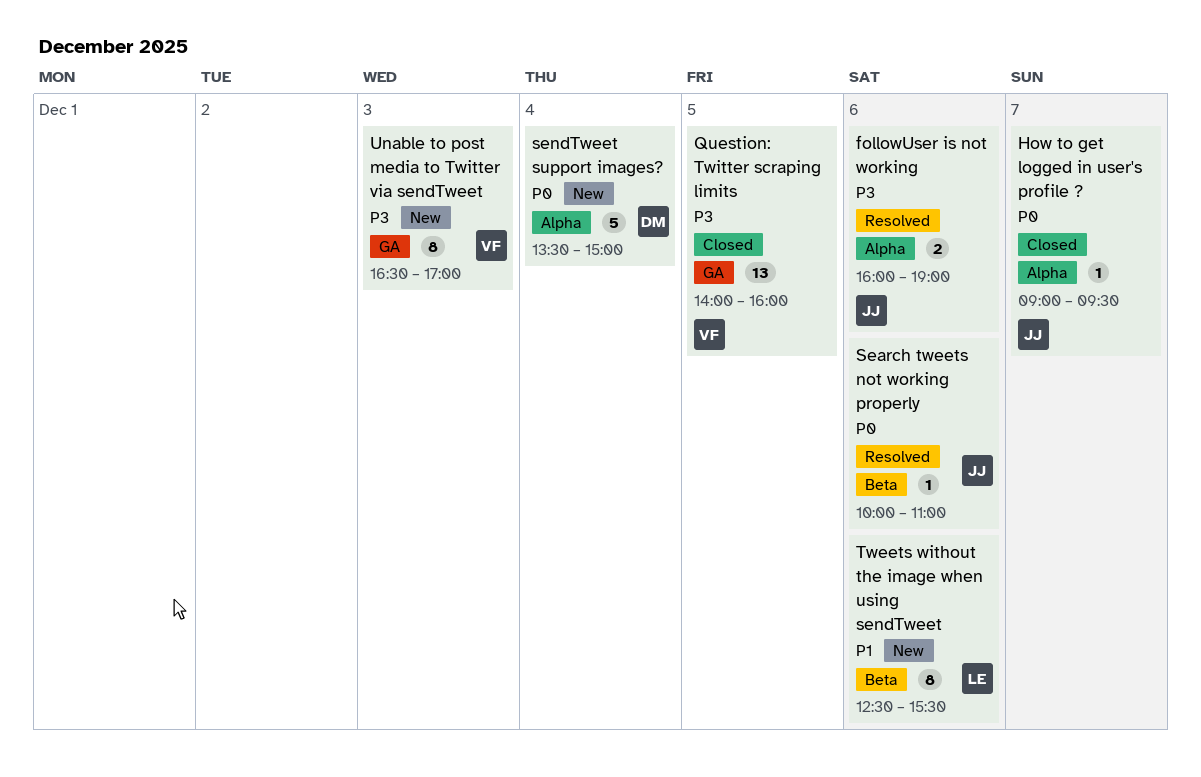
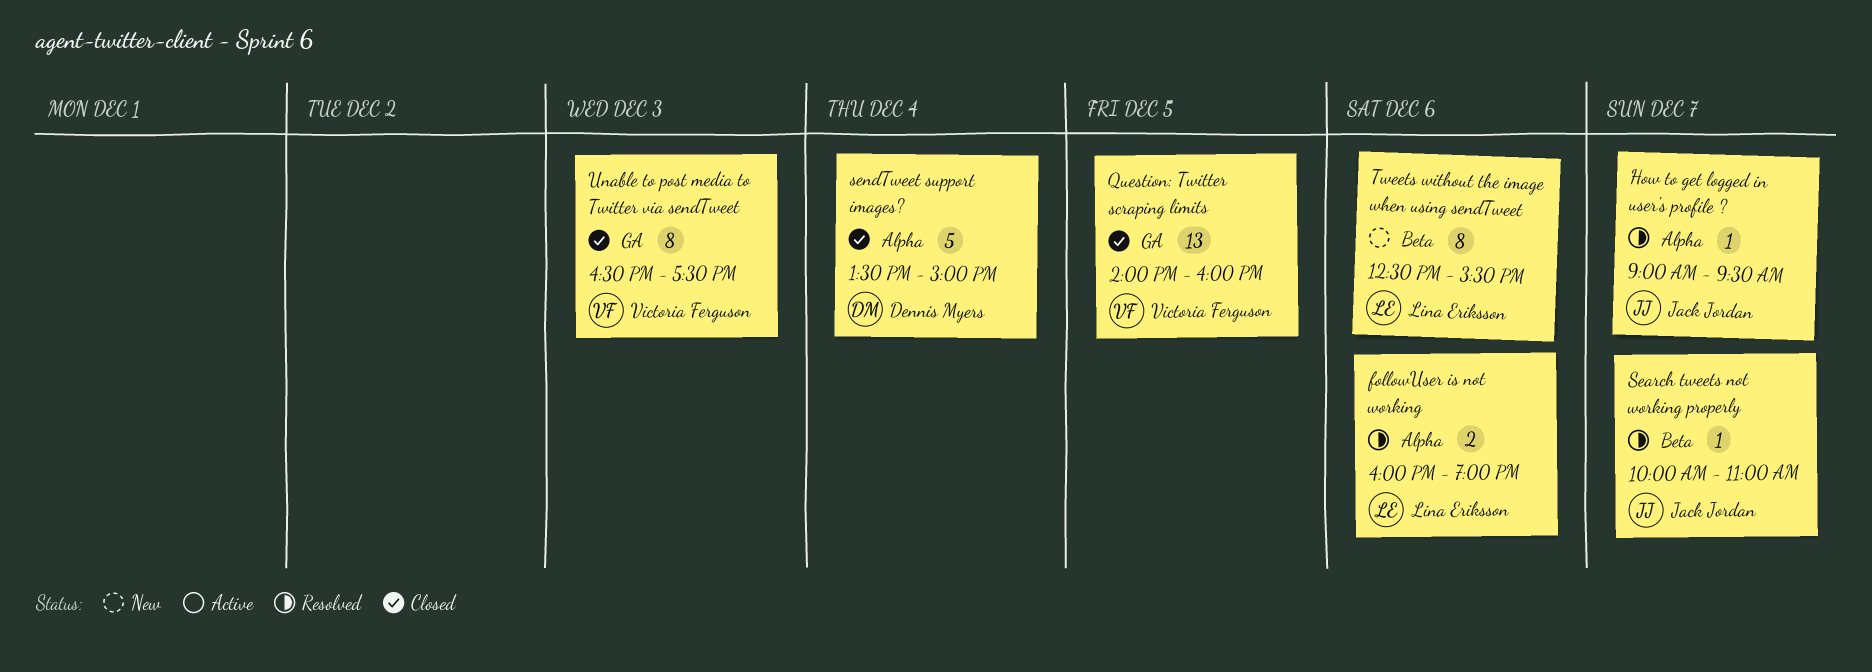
followUser is not working, owner: Jack Jordan -> Lina Eriksson
How to get logged in user's profile ?, status: Closed -> Resolved
Search tweets not working properly, day: Dec 6 -> Dec 7
sendTweet support images?, status: New -> Closed
Unable to post media to Twitter via sendTweet, status: New -> Closed
Unable to post media to Twitter via sendTweet, ends: 17:00 -> 17:30

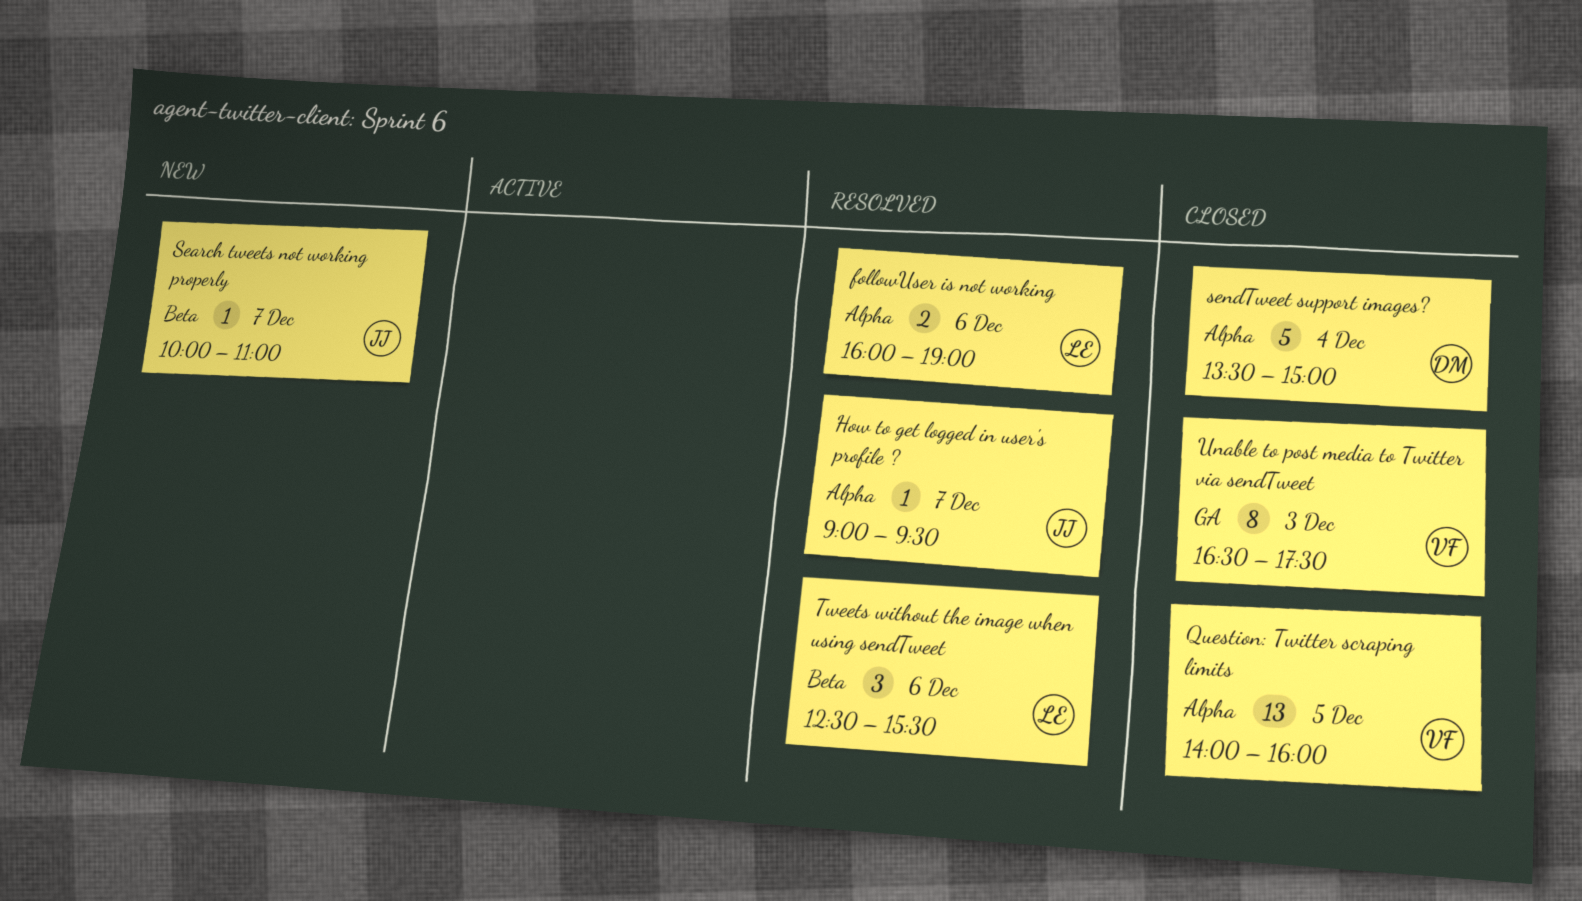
Question: Twitter scraping limits, label: GA -> Alpha
Search tweets not working properly, status: Resolved -> New
Tweets without the image when using sendTweet, status: New -> Resolved
Tweets without the image when using sendTweet, estimate: 8 -> 3

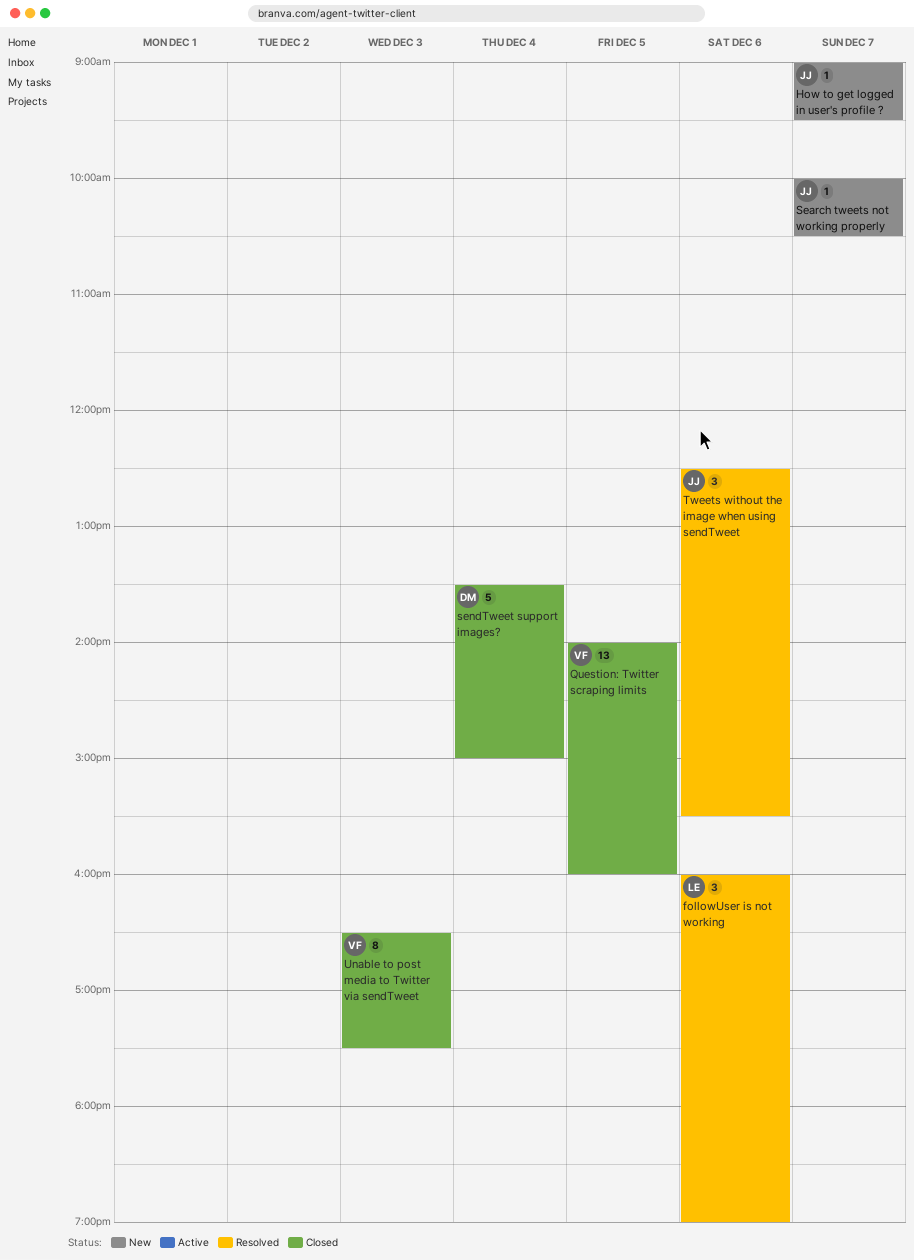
followUser is not working, estimate: 2 -> 3
How to get logged in user's profile ?, status: Resolved -> New
Search tweets not working properly, ends: 11:00 -> 10:30
Tweets without the image when using sendTweet, owner: LE -> JJ

